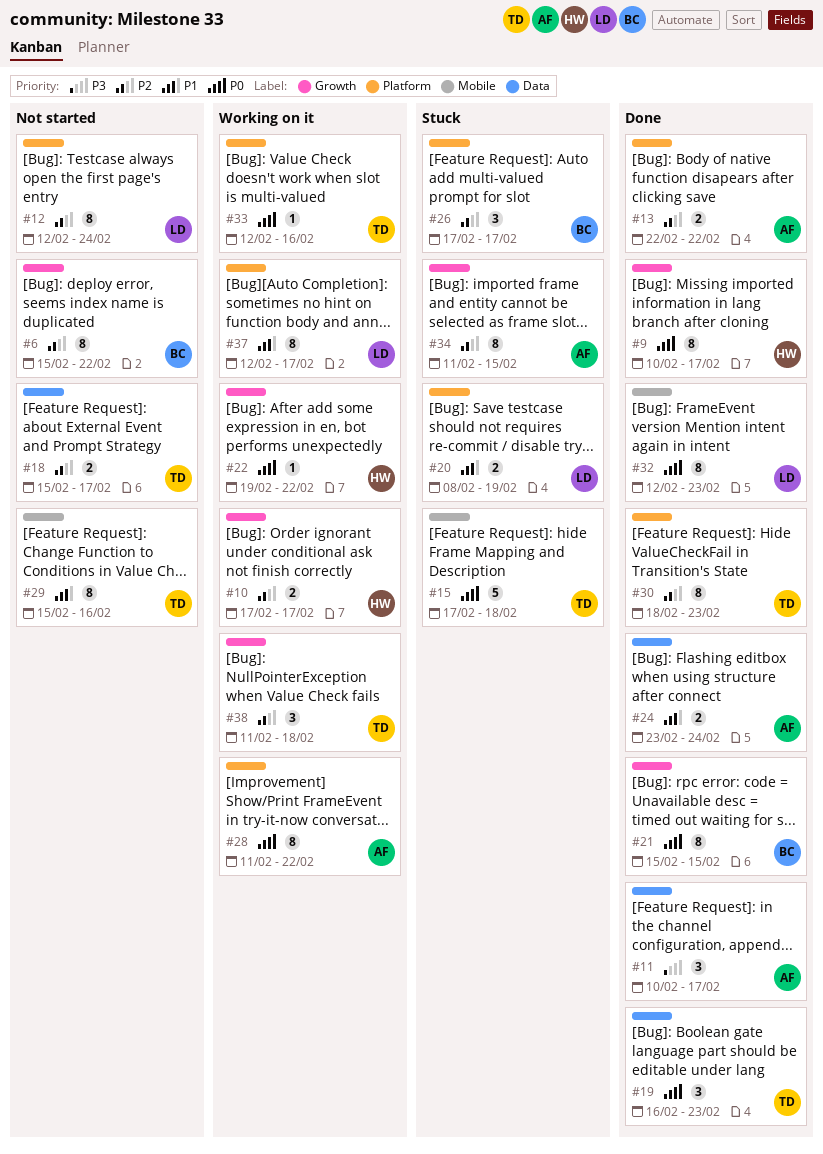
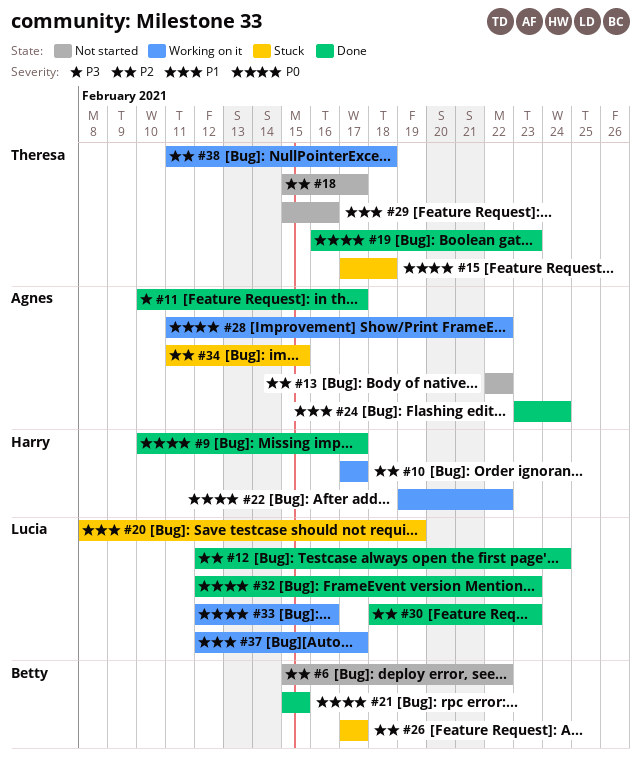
#12, status: Not started -> Done
#13, status: Done -> Not started
#30, owner: Theresa -> Lucia
#33, owner: Theresa -> Lucia

